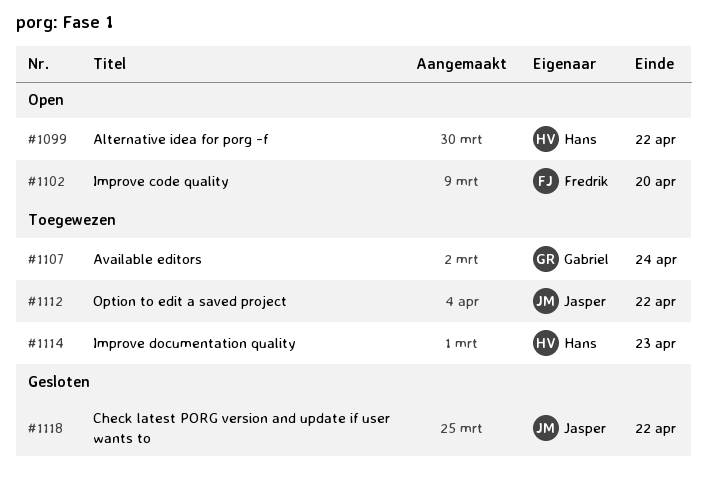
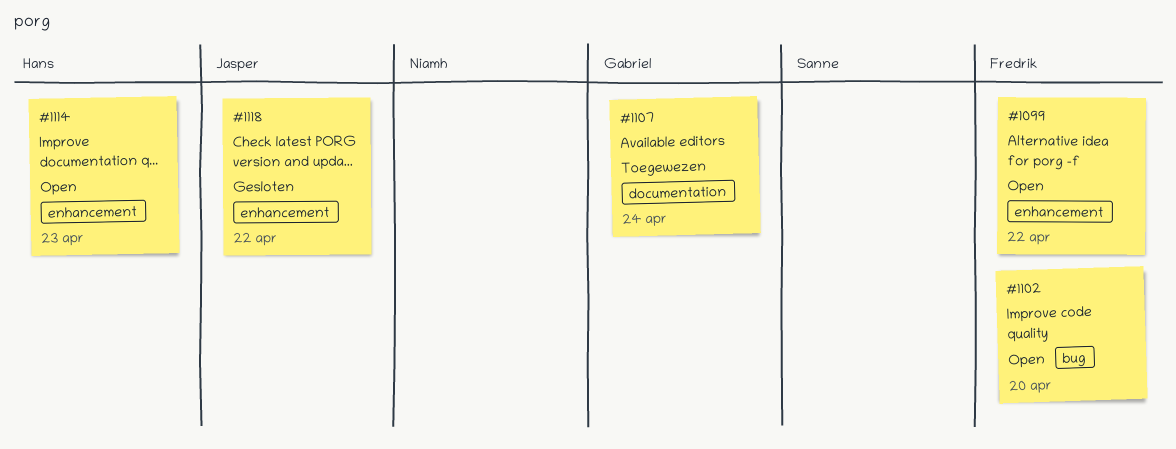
#1099, owner: Hans -> Fredrik
#1112: present -> none
#1114, status: Toegewezen -> Open

